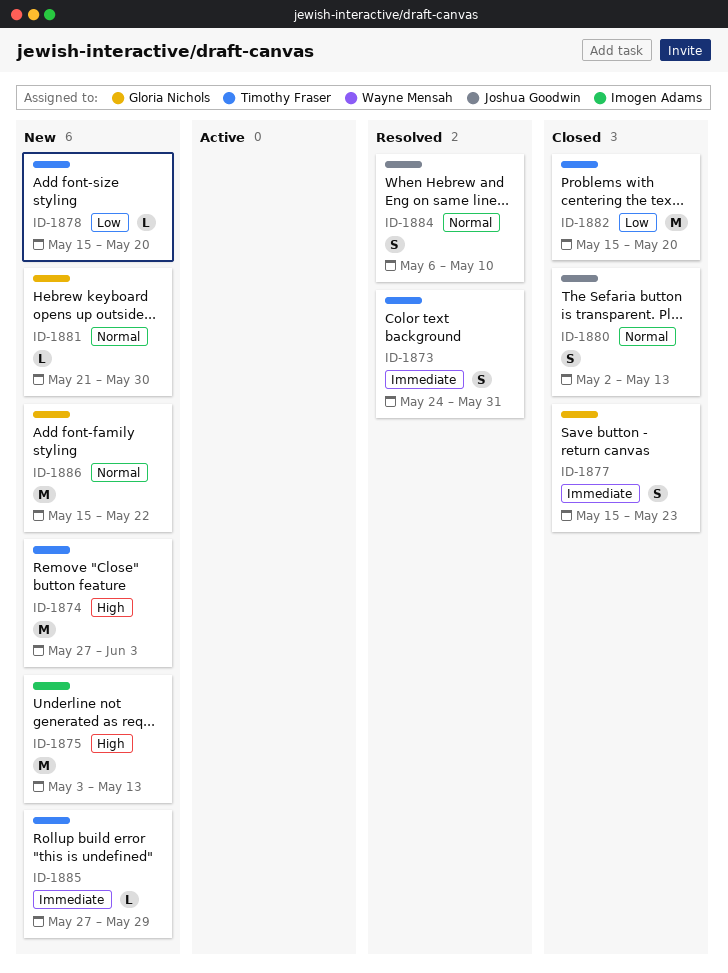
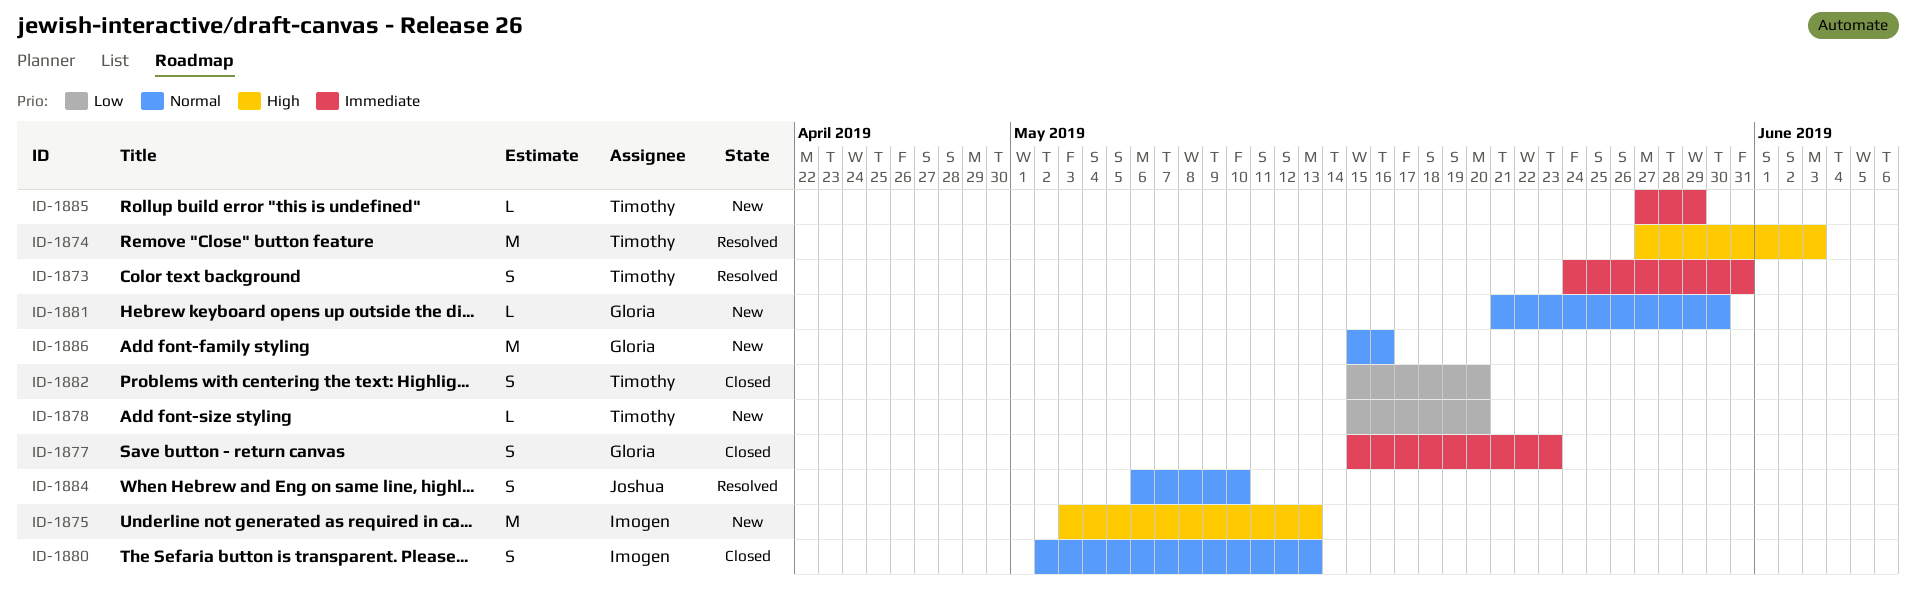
ID-1874, status: New -> Resolved
ID-1880, owner: Joshua Goodwin -> Imogen Adams
ID-1882, estimate: M -> S
ID-1886, due: May 22 -> May 16

